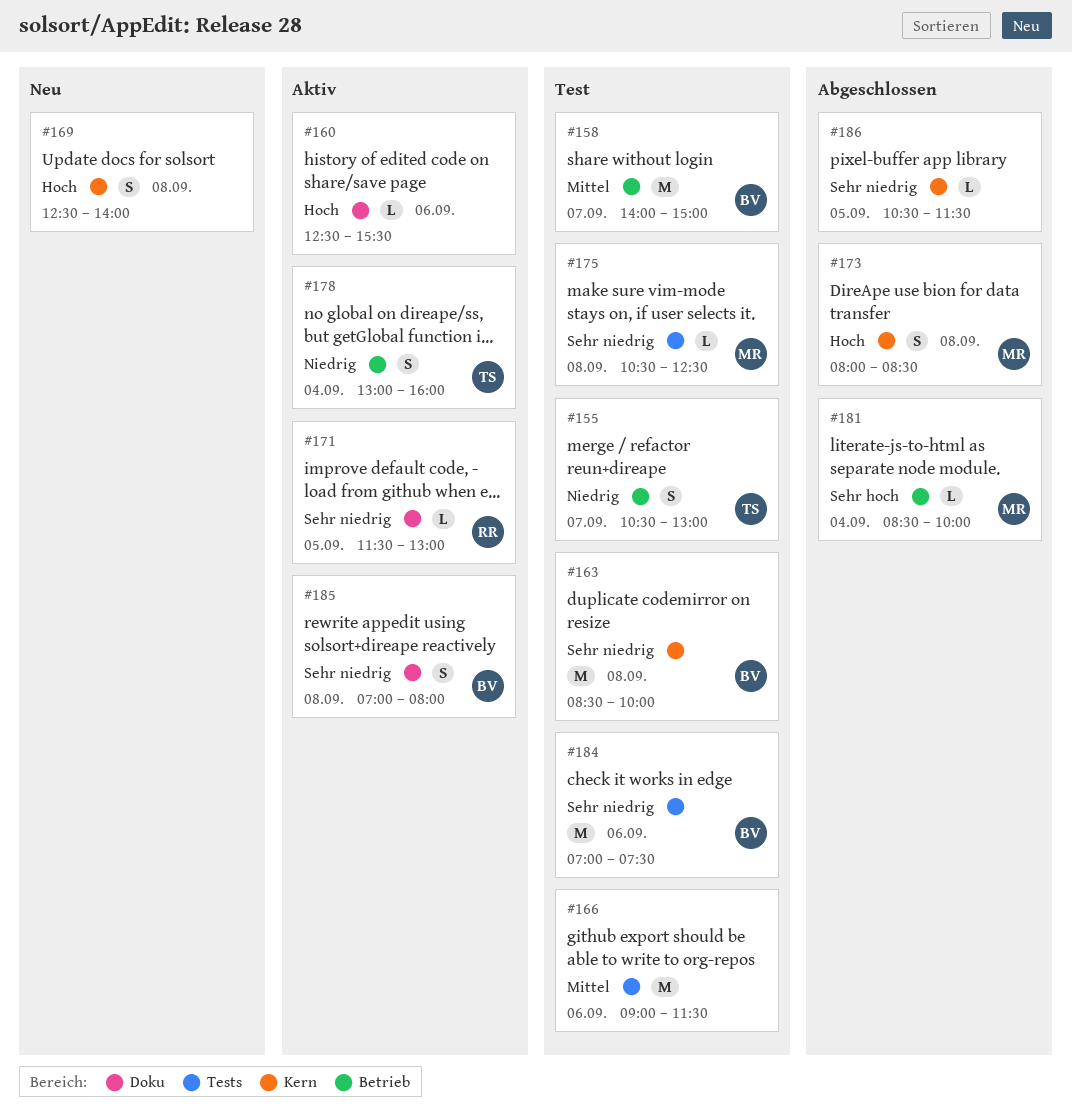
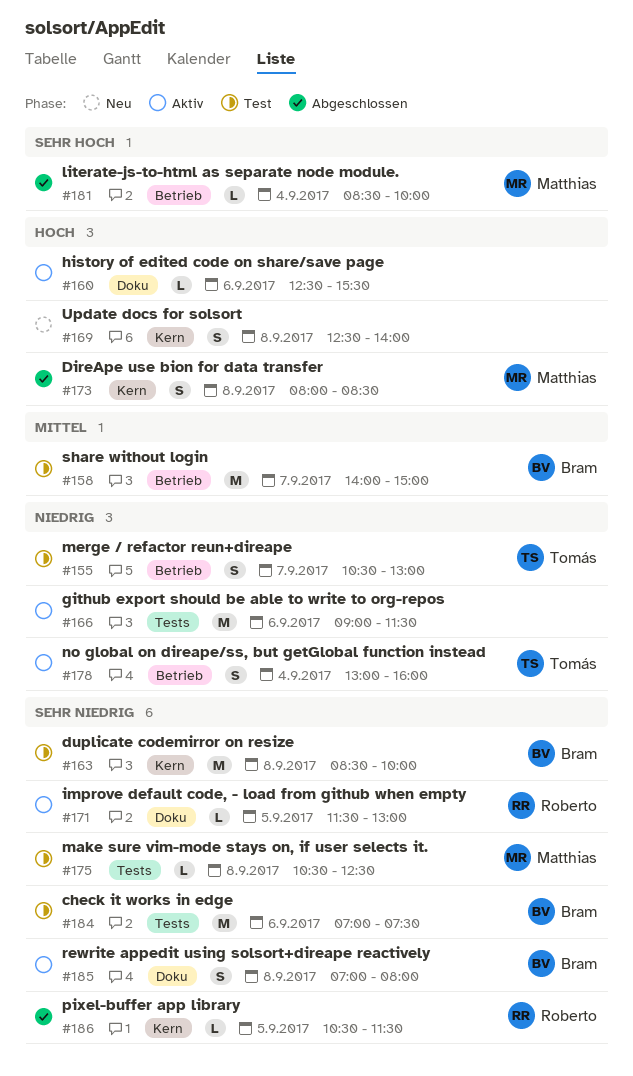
#166, status: Test -> Aktiv
#166, priority: Mittel -> Niedrig
#186, owner: none -> Roberto

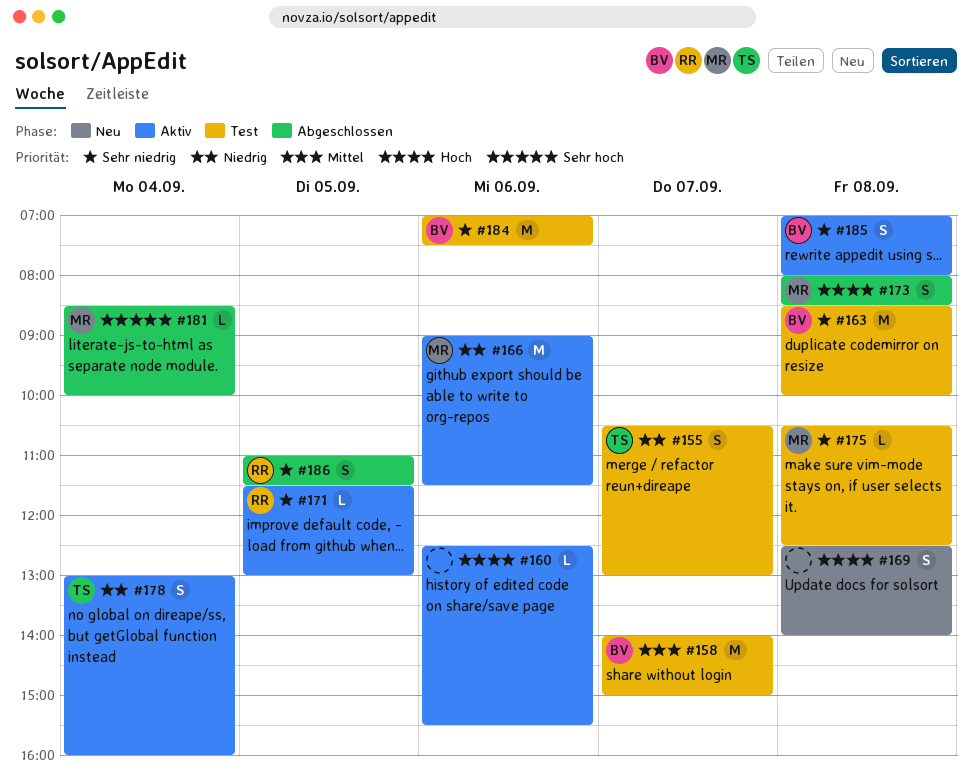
#166, owner: none -> Matthias
#186, estimate: L -> S
#186, begins: 10:30 -> 11:00

